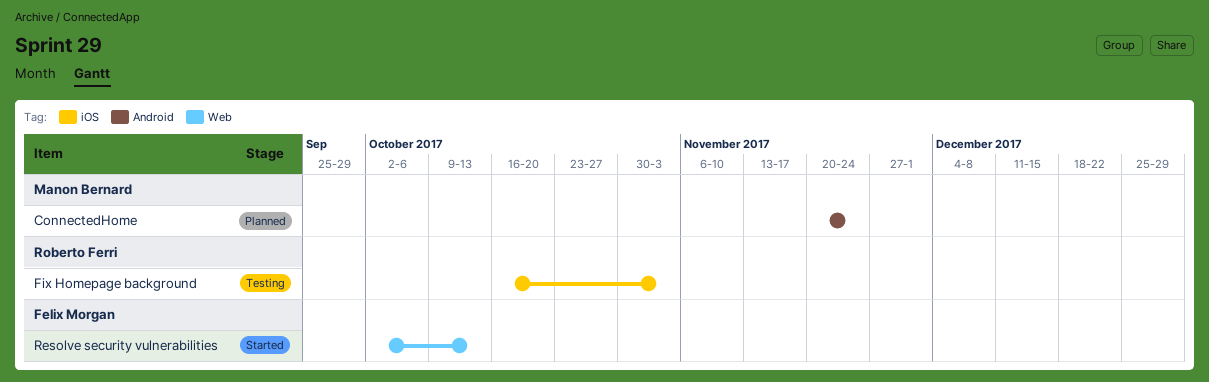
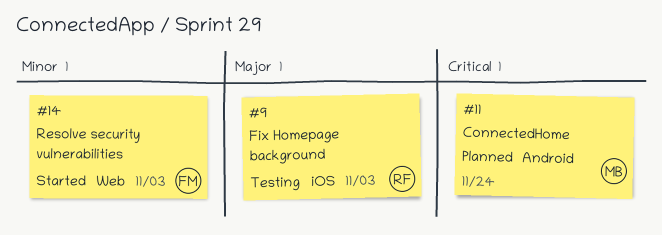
Resolve security vulnerabilities, due: Oct 13 -> Nov 3

